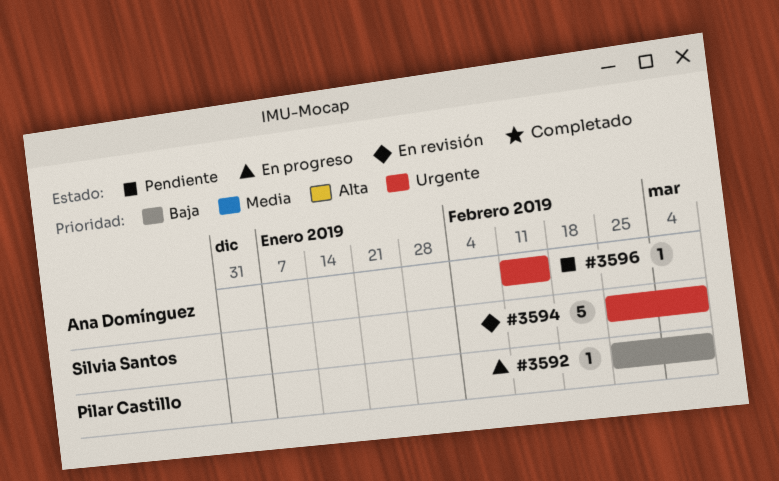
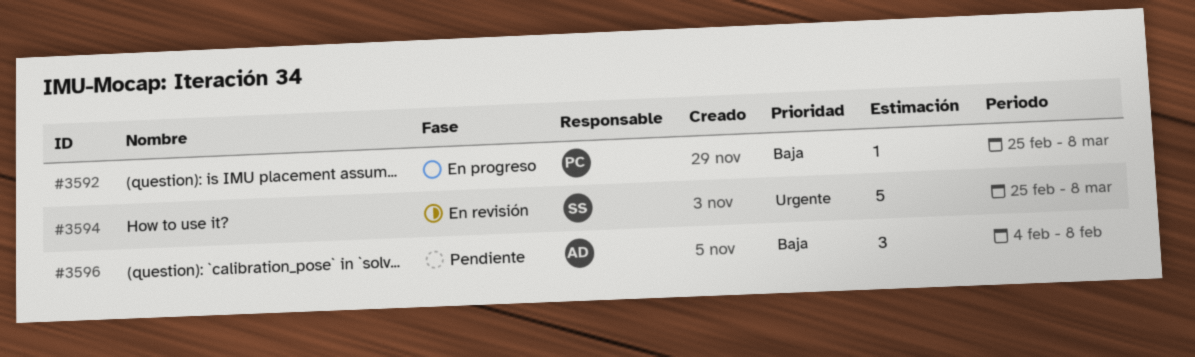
#3596, priority: Urgente -> Baja
#3596, estimate: 1 -> 3
#3596, start: Feb 11 -> Feb 4
#3596, due: Feb 15 -> Feb 8

